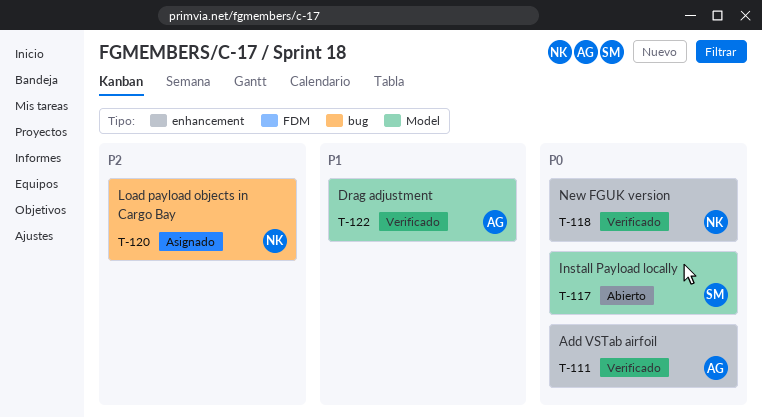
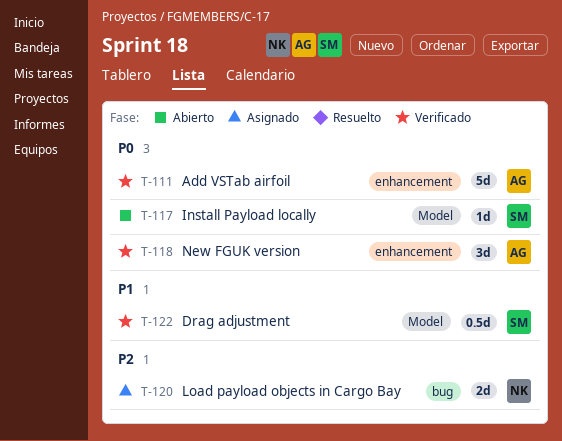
T-118, owner: NK -> AG
T-122, owner: AG -> SM

